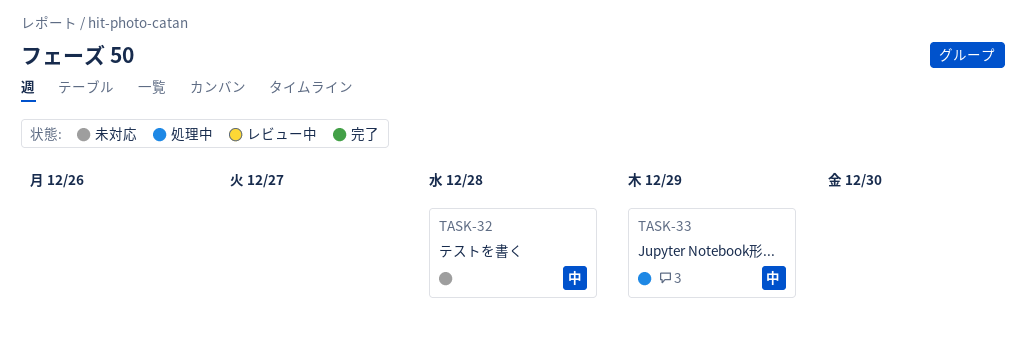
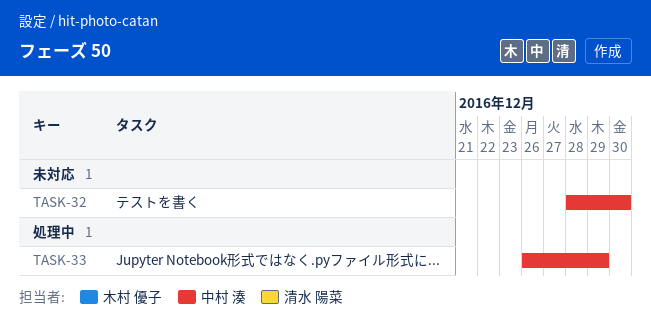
TASK-32, due: Dec 28 -> Dec 30

